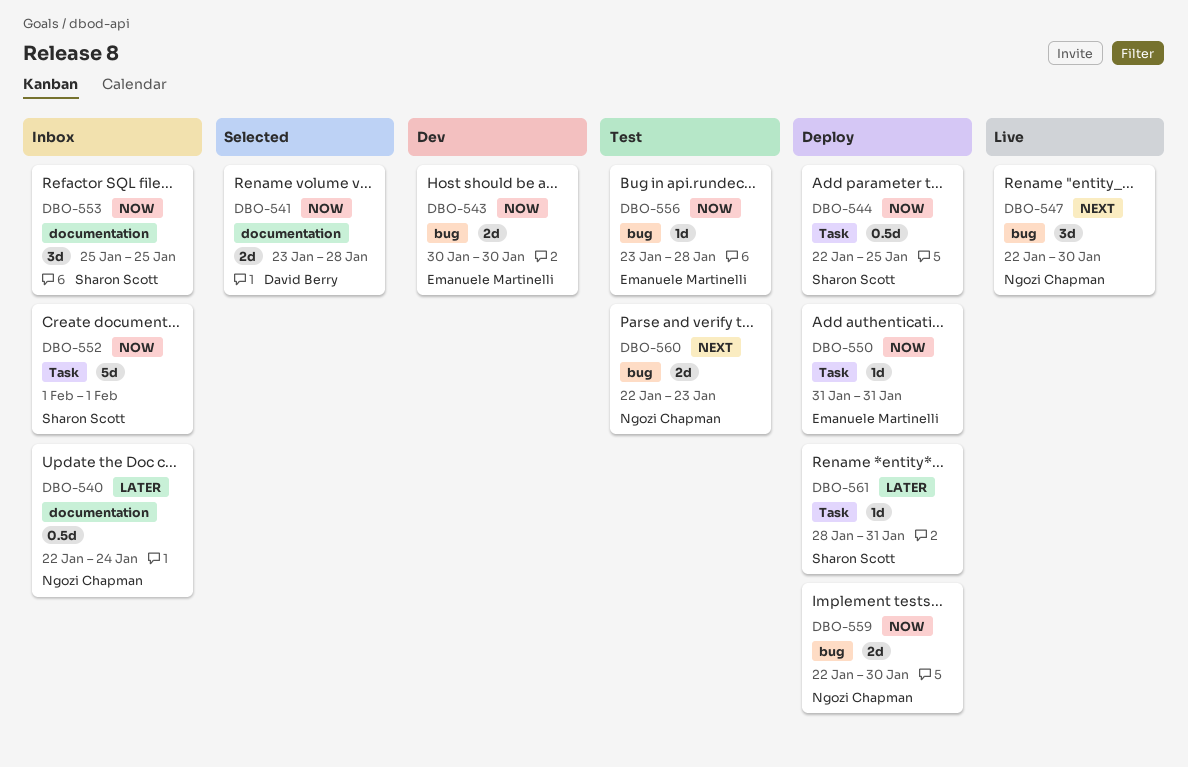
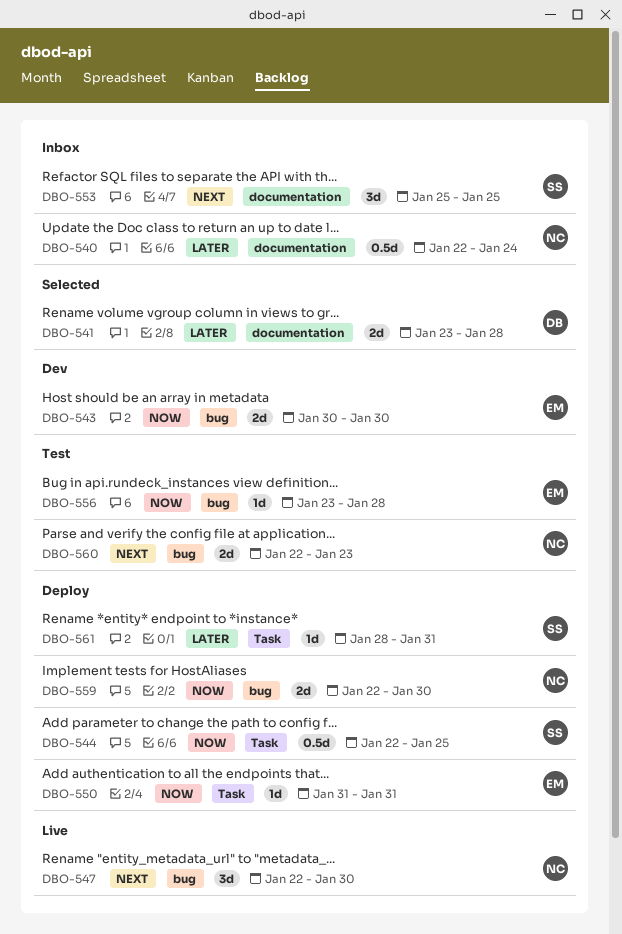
DBO-541, priority: Now -> Later
DBO-552: present -> none
DBO-553, priority: Now -> Next

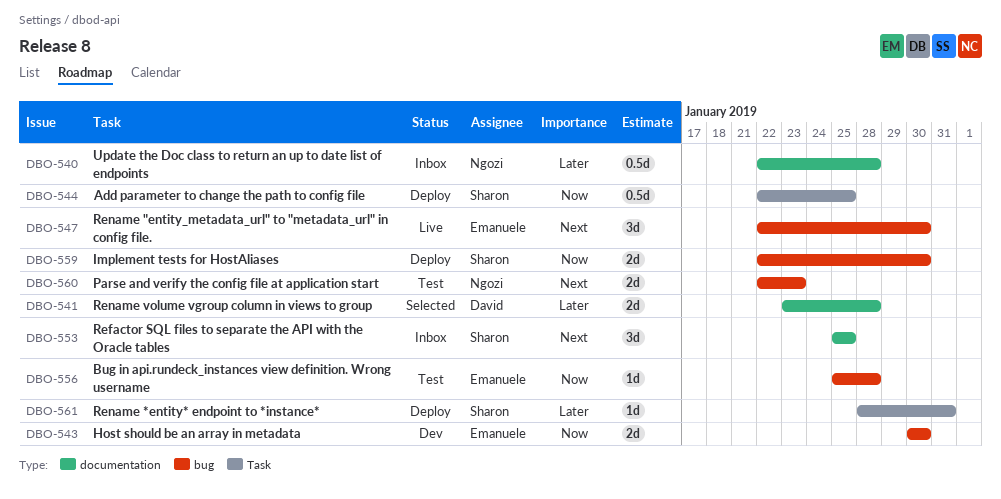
DBO-540, due: Jan 24 -> Jan 28
DBO-547, owner: Ngozi -> Emanuele
DBO-550: present -> none
DBO-556, start: Jan 23 -> Jan 25
DBO-559, owner: Ngozi -> Sharon

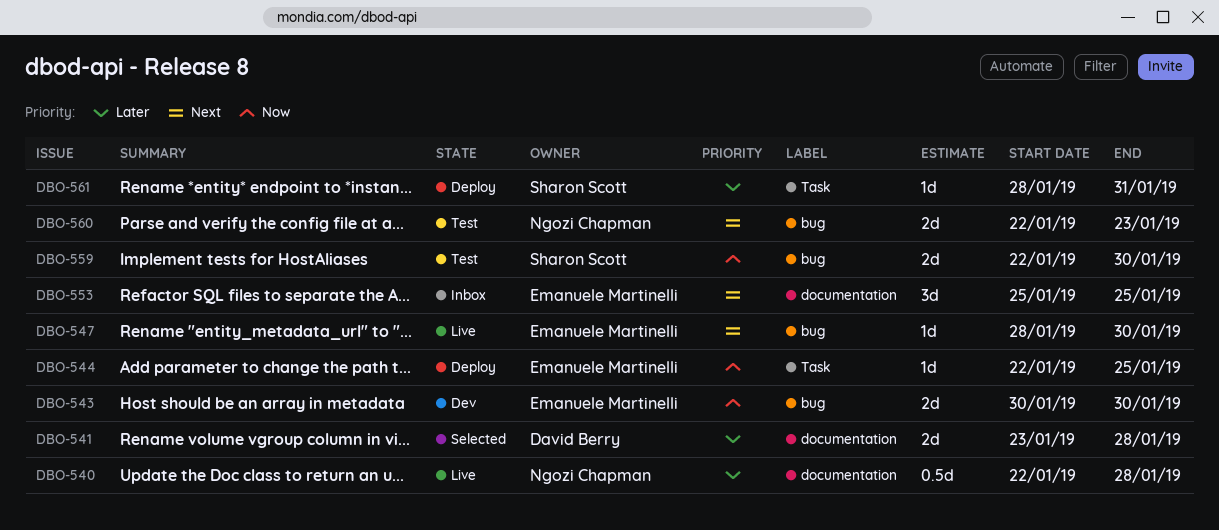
DBO-540, status: Inbox -> Live
DBO-544, owner: Sharon Scott -> Emanuele Martinelli
DBO-544, estimate: 0.5d -> 1d
DBO-547, estimate: 3d -> 1d
DBO-547, start: Jan 22 -> Jan 28
DBO-553, owner: Sharon Scott -> Emanuele Martinelli
DBO-556: present -> none
DBO-559, status: Deploy -> Test

